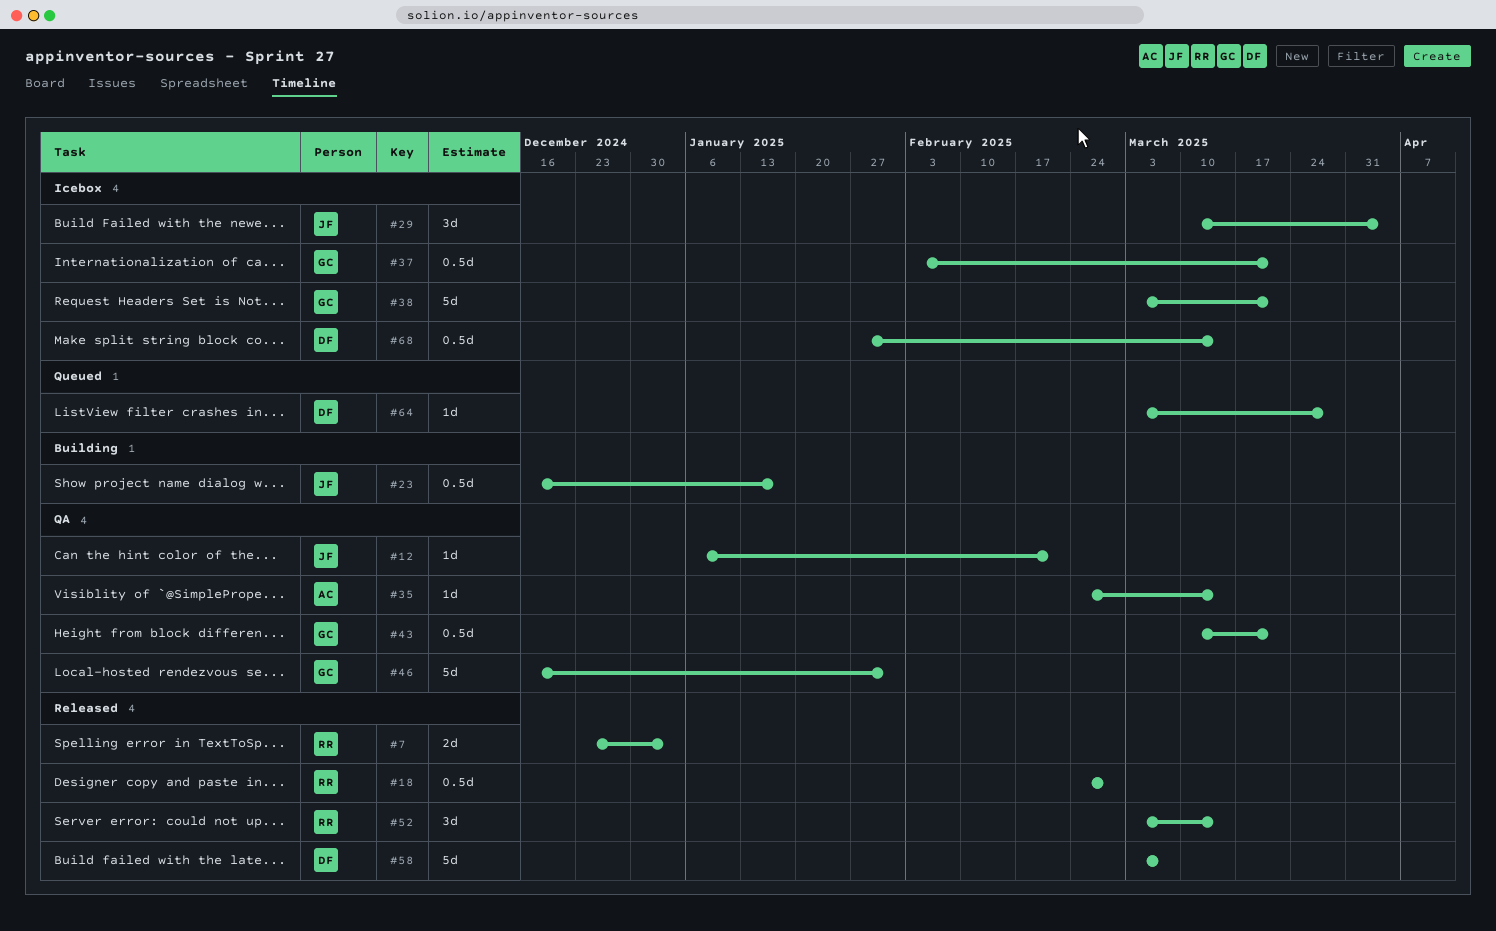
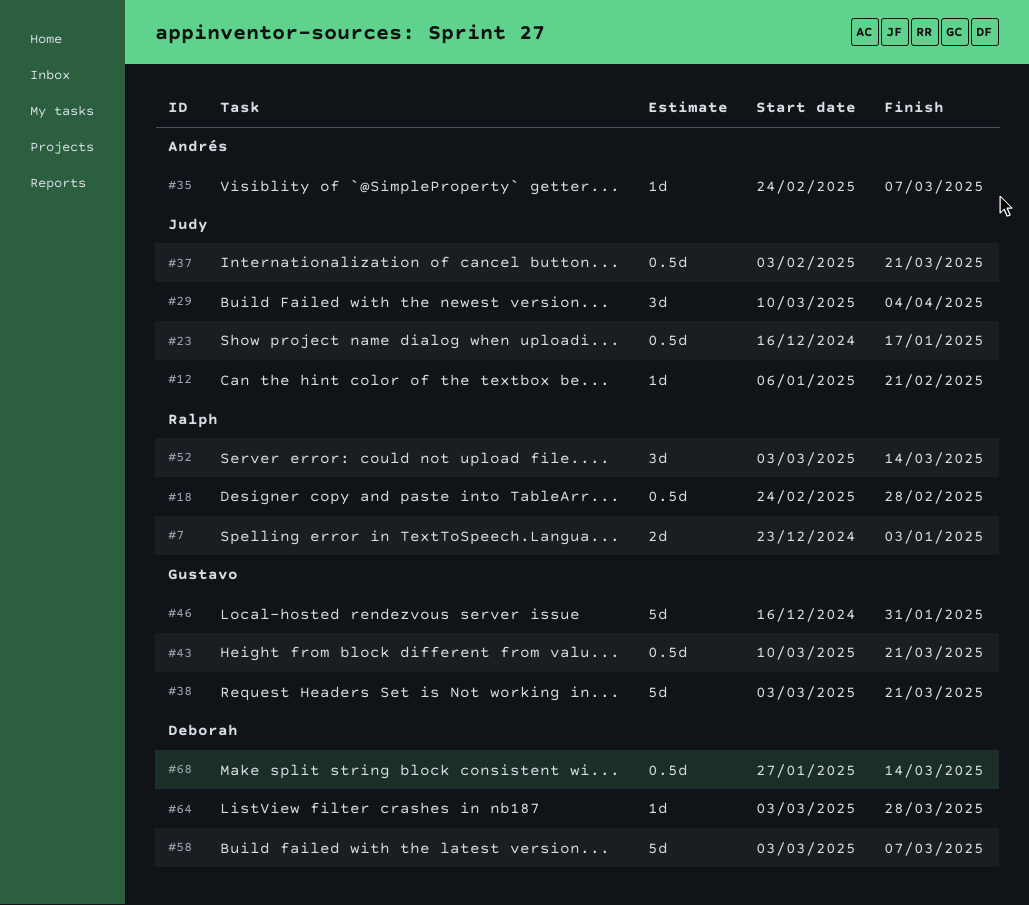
#35, due: Mar 14 -> Mar 7
#37, owner: Gustavo -> Judy

